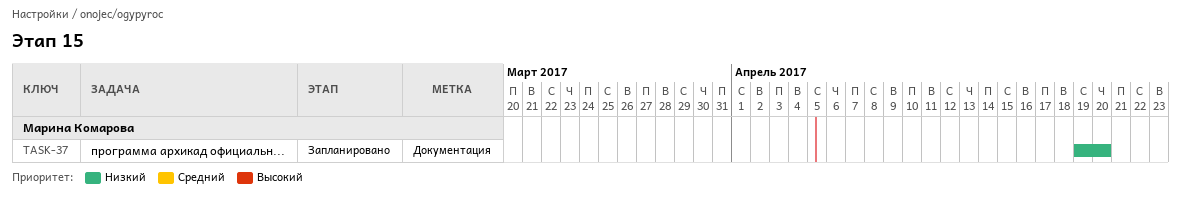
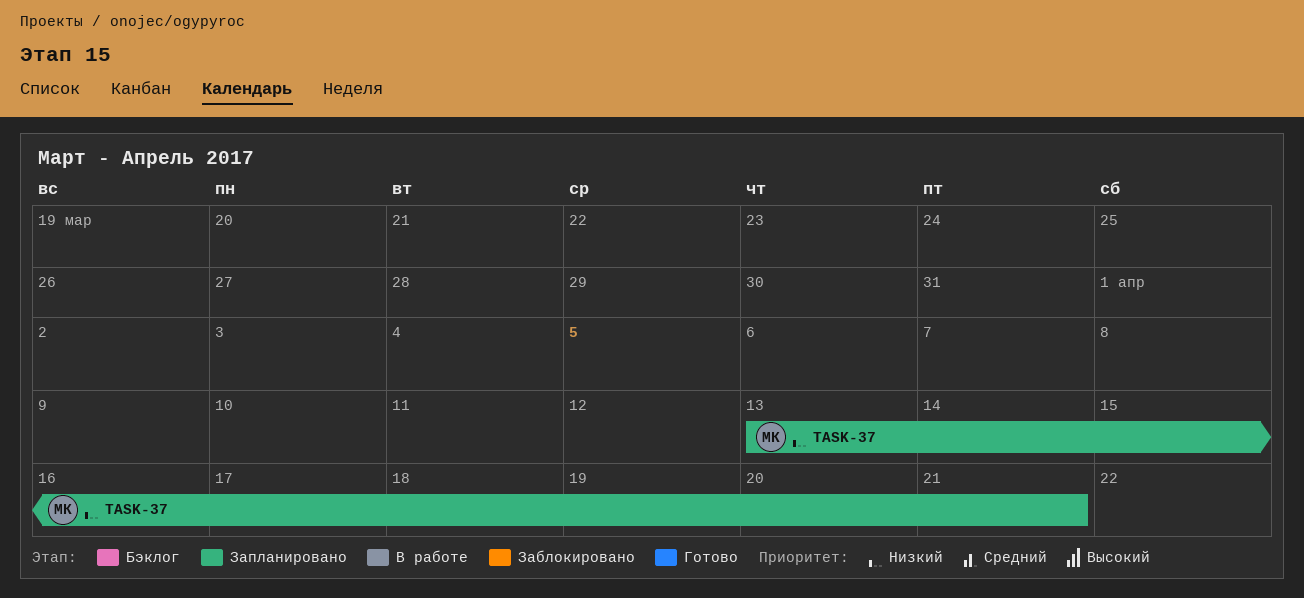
TASK-37, start: Apr 19 -> Apr 13
TASK-37, due: Apr 20 -> Apr 21

